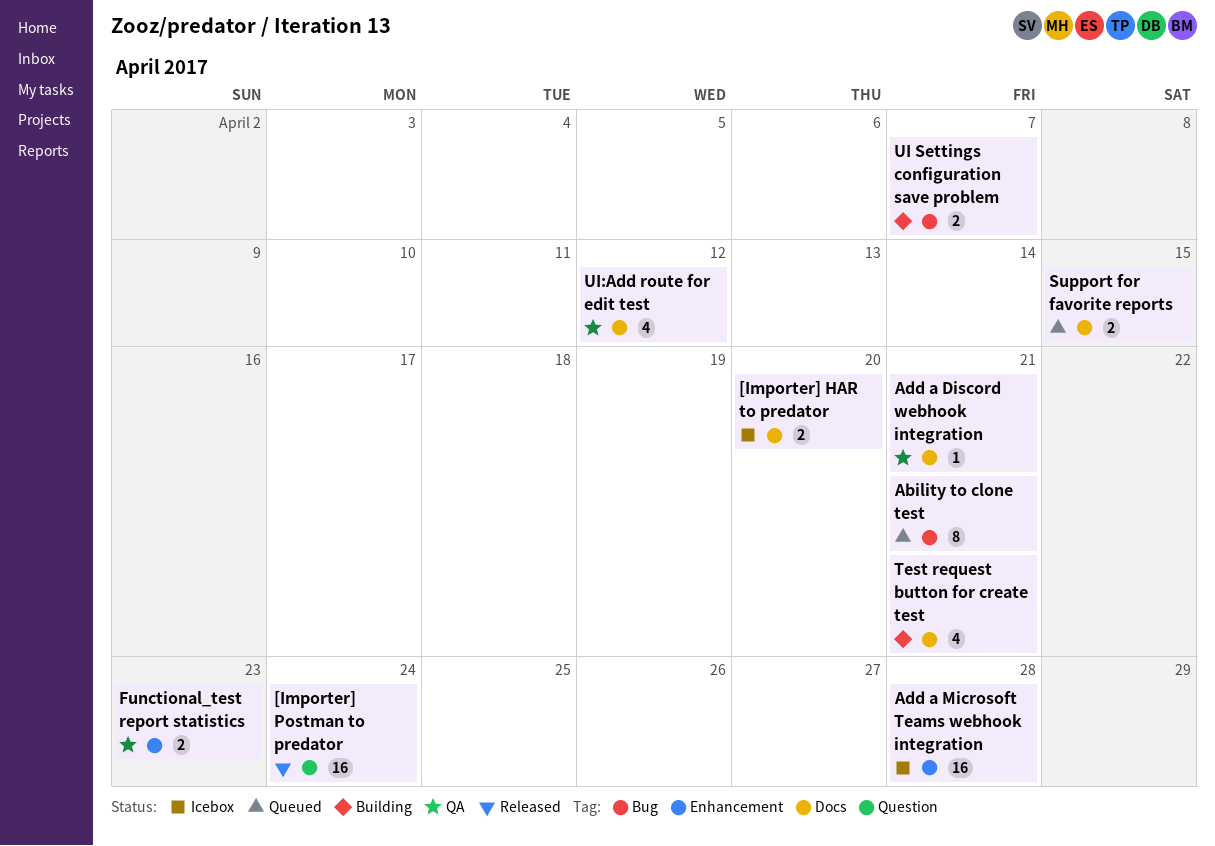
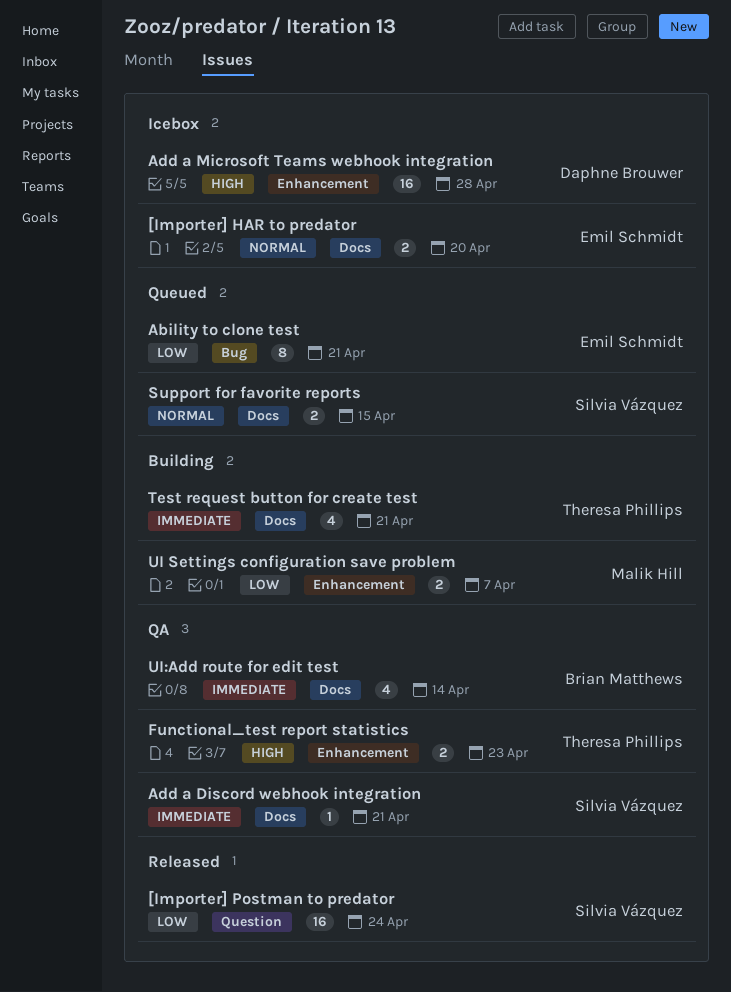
UI Settings configuration save problem, label: Bug -> Enhancement
UI:Add route for edit test, due: Apr 12 -> Apr 14

